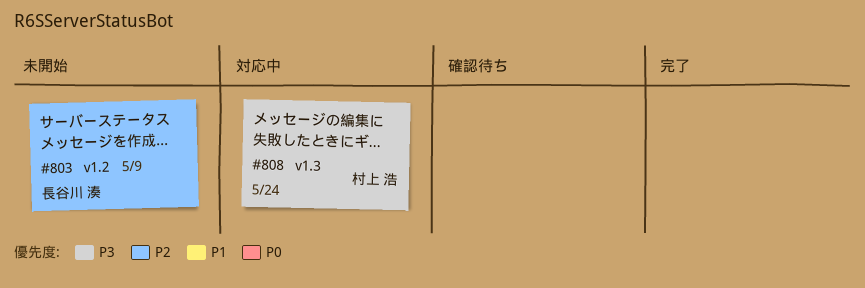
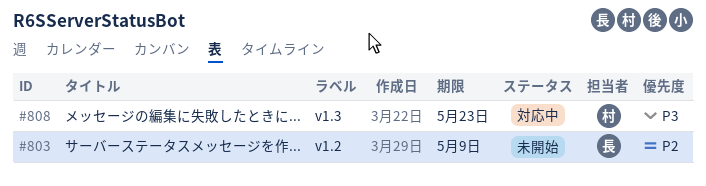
#808, due: May 24 -> May 23

